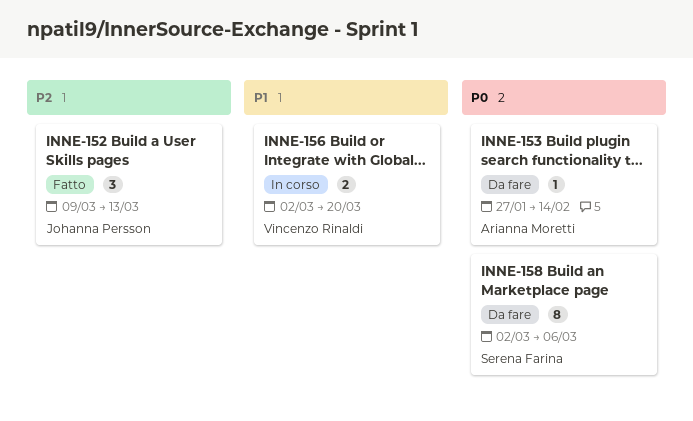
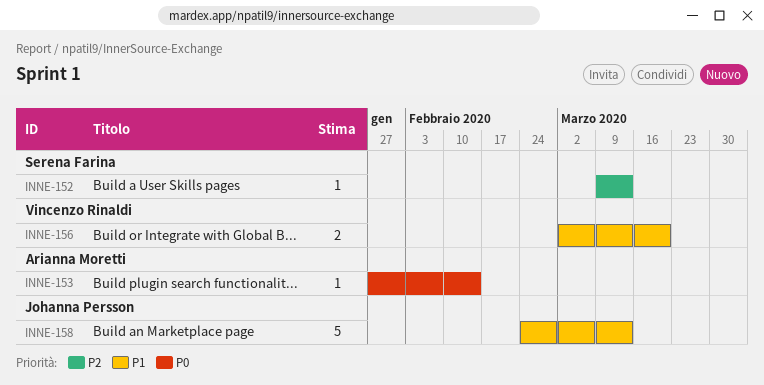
INNE-152, owner: Johanna Persson -> Serena Farina
INNE-152, estimate: 3 -> 1
INNE-158, owner: Serena Farina -> Johanna Persson
INNE-158, priority: P0 -> P1
INNE-158, estimate: 8 -> 5
INNE-158, start: Mar 2 -> Feb 24
INNE-158, due: Mar 6 -> Mar 13

